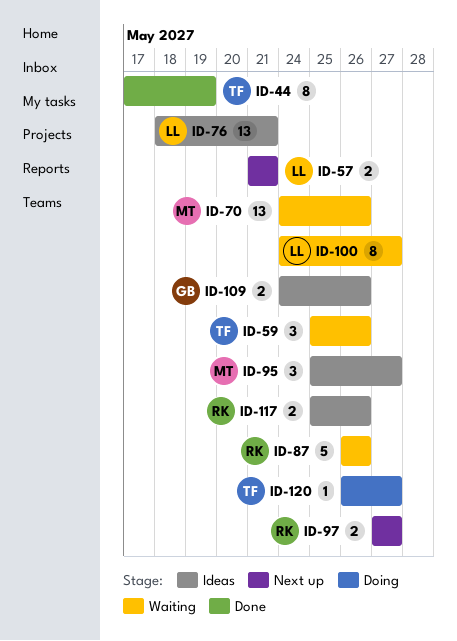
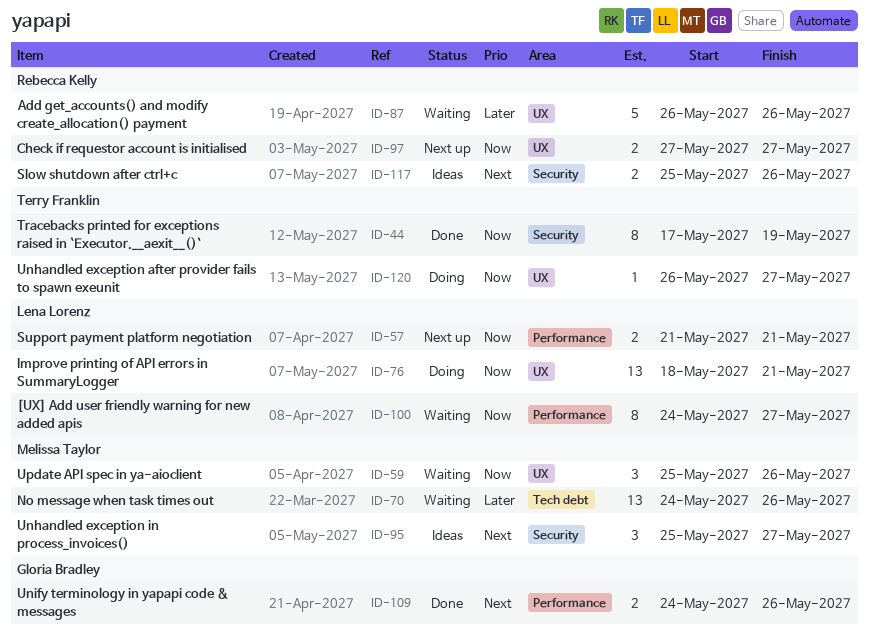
ID-59, owner: Terry Franklin -> Melissa Taylor
ID-76, status: Ideas -> Doing
ID-109, status: Ideas -> Done

